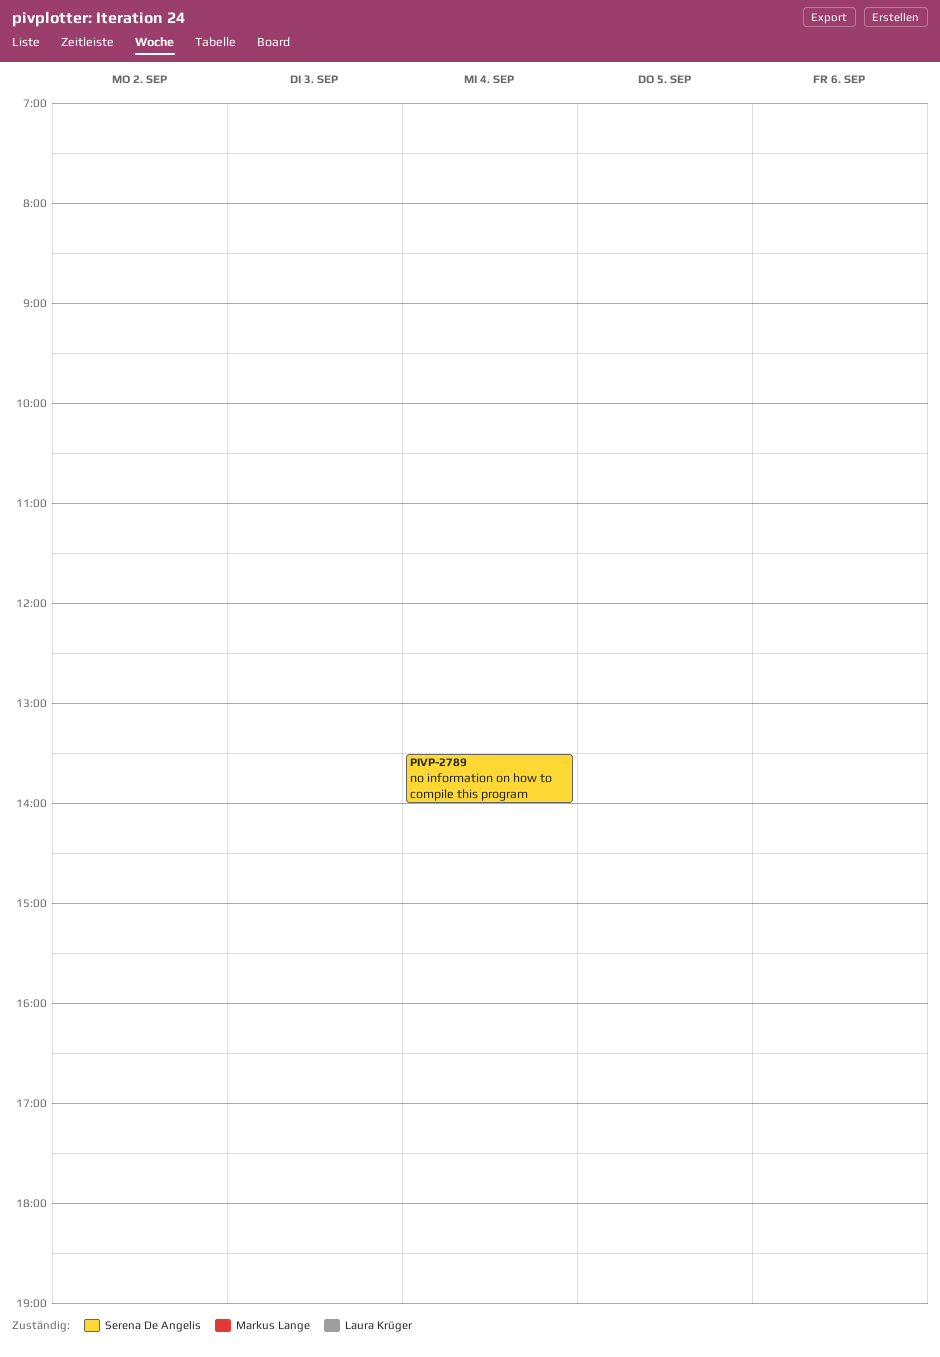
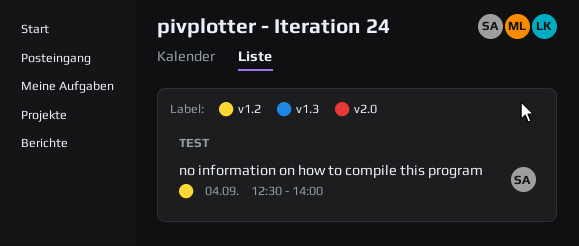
no information on how to compile this program, begins: 13:30 -> 12:30

